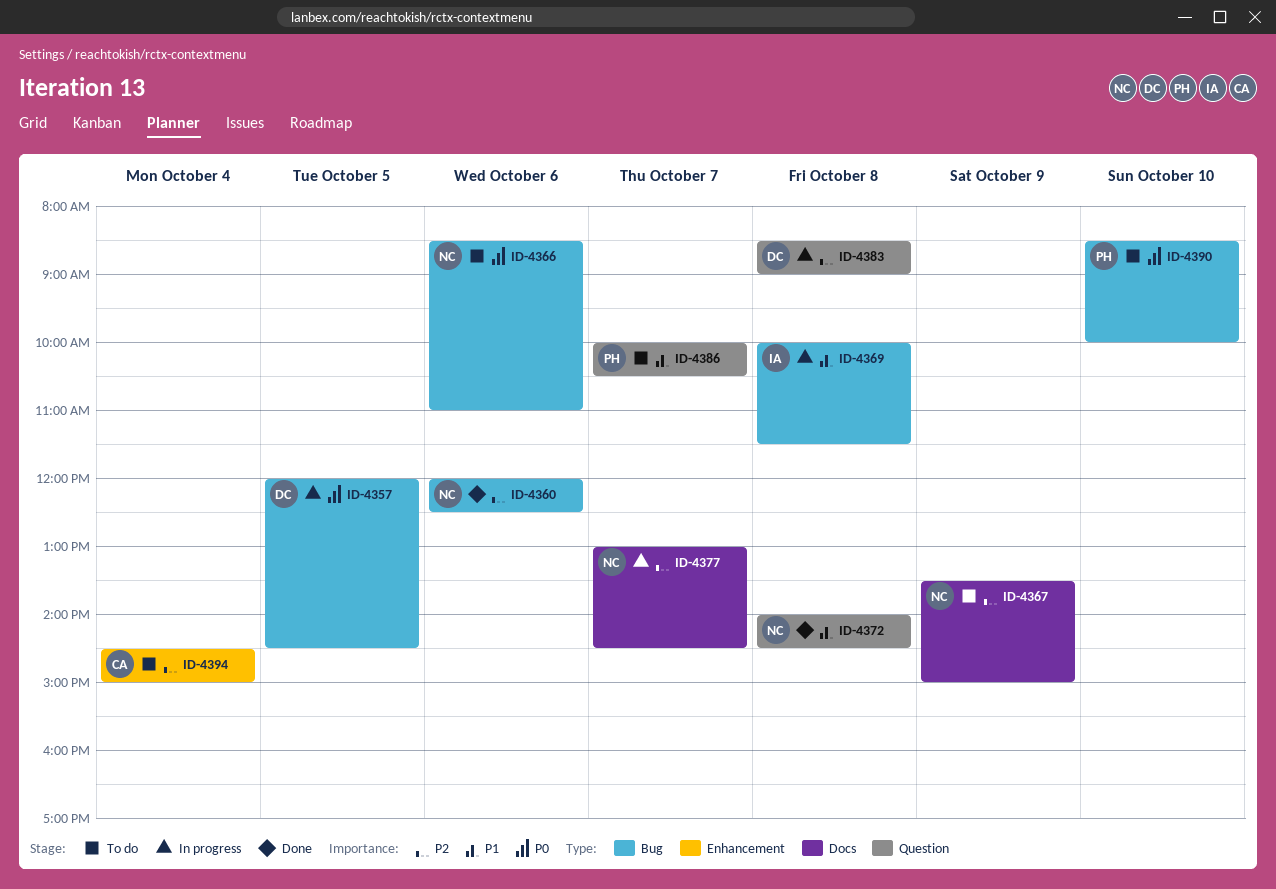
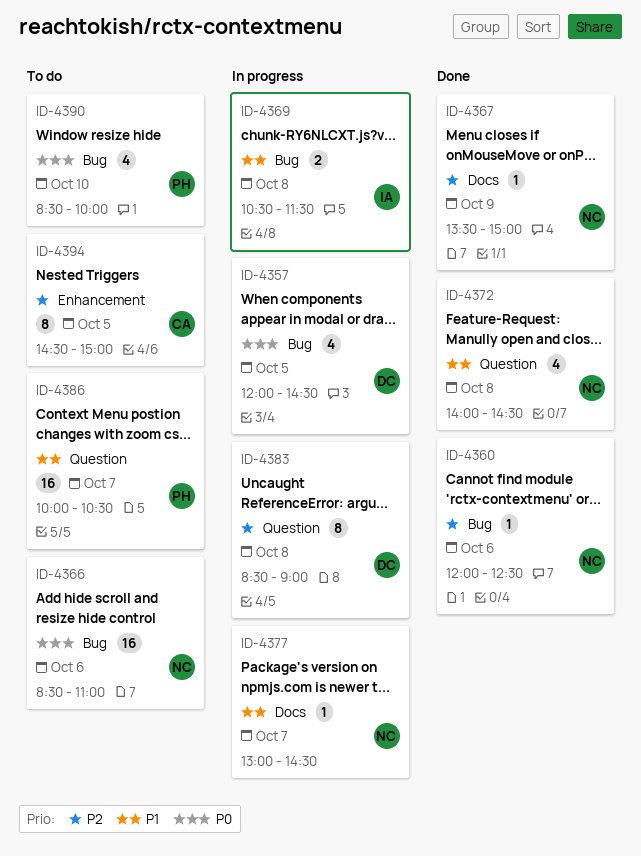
ID-4367, status: To do -> Done
ID-4369, begins: 10:00 -> 10:30
ID-4377, priority: P2 -> P1
ID-4394, day: Oct 4 -> Oct 5

